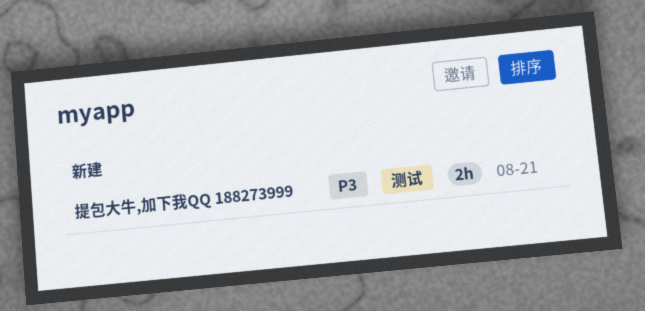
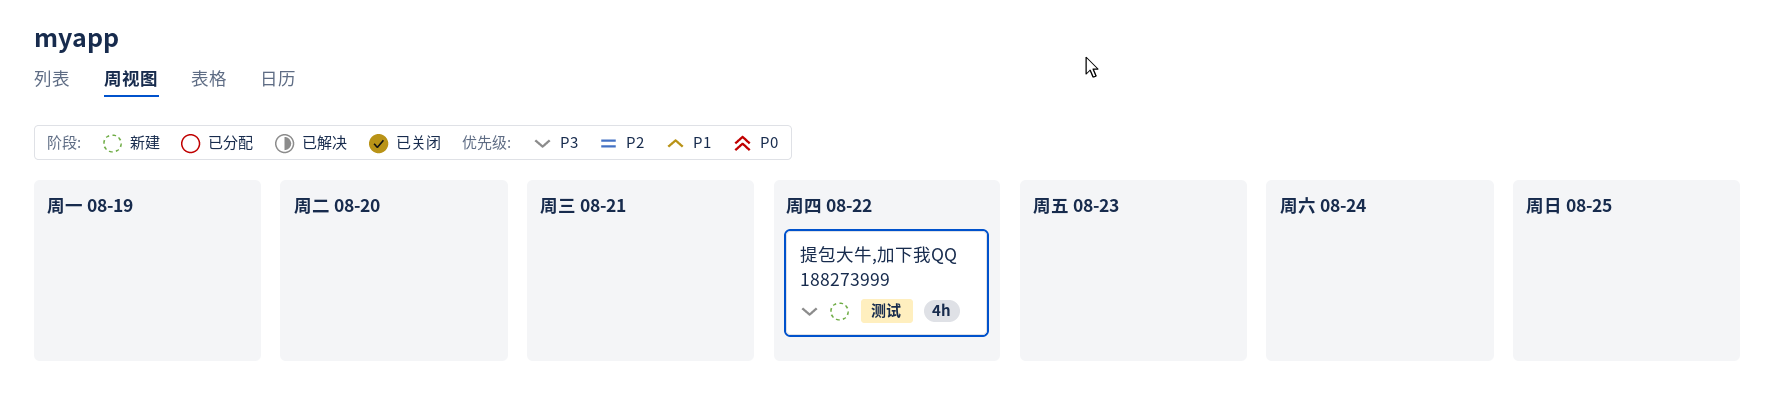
提包大牛,加下我QQ 188273999, estimate: 2h -> 4h
提包大牛,加下我QQ 188273999, due: Aug 21 -> Aug 22

